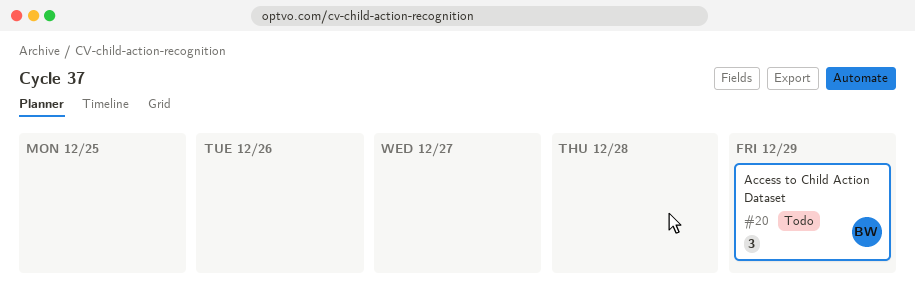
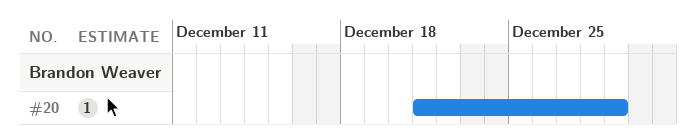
#20, estimate: 3 -> 1

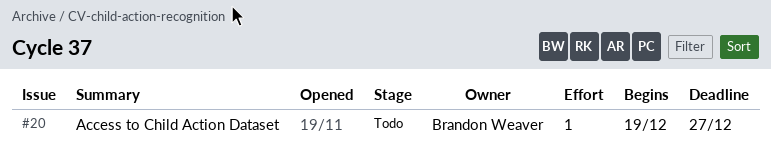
#20, start: Dec 21 -> Dec 19
#20, due: Dec 29 -> Dec 27

